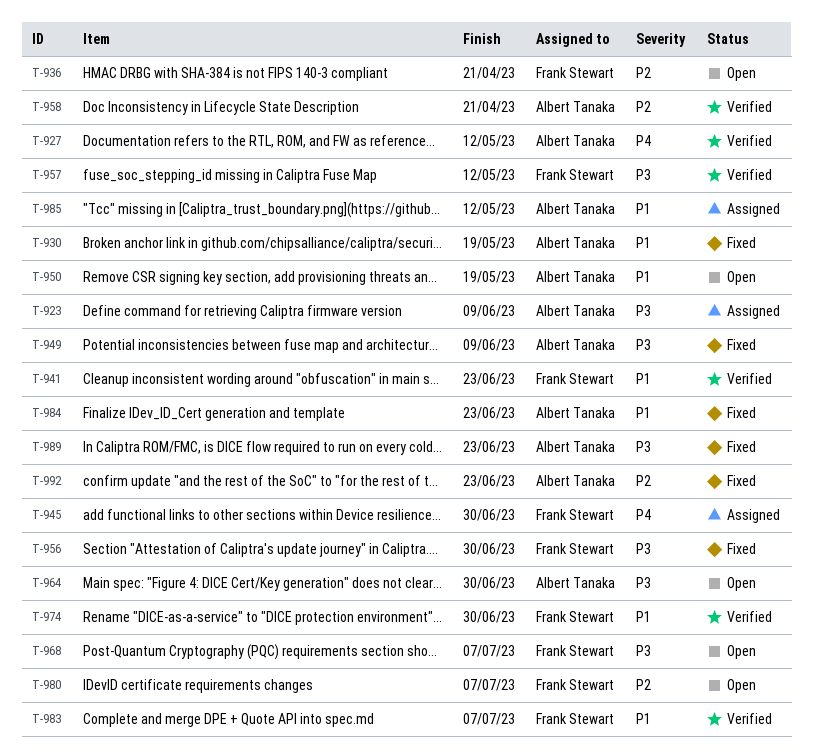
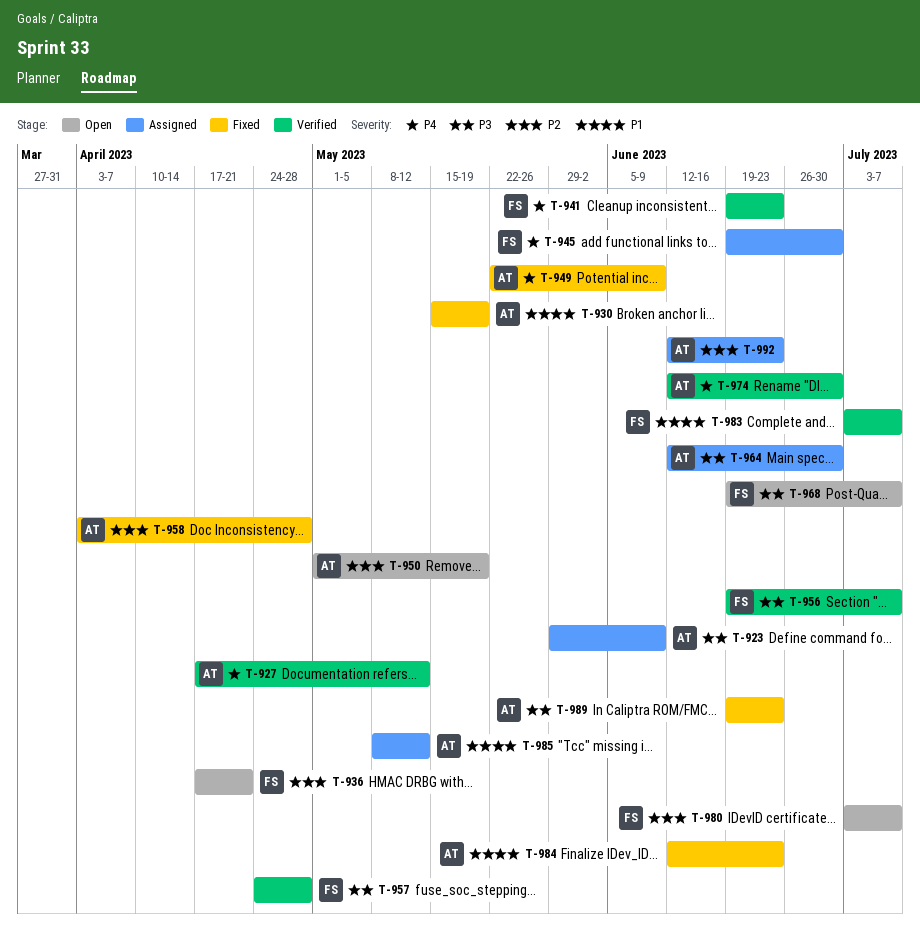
T-941, priority: P1 -> P4
T-949, priority: P3 -> P4
T-950, priority: P1 -> P2
T-956, status: Fixed -> Verified
T-956, due: Jun 30 -> Jul 7
T-957, due: May 12 -> Apr 28
T-958, status: Verified -> Fixed
T-958, due: Apr 21 -> Apr 28
T-964, status: Open -> Assigned
T-974, owner: Frank Stewart -> Albert Tanaka
T-974, priority: P1 -> P4
T-992, status: Fixed -> Assigned

